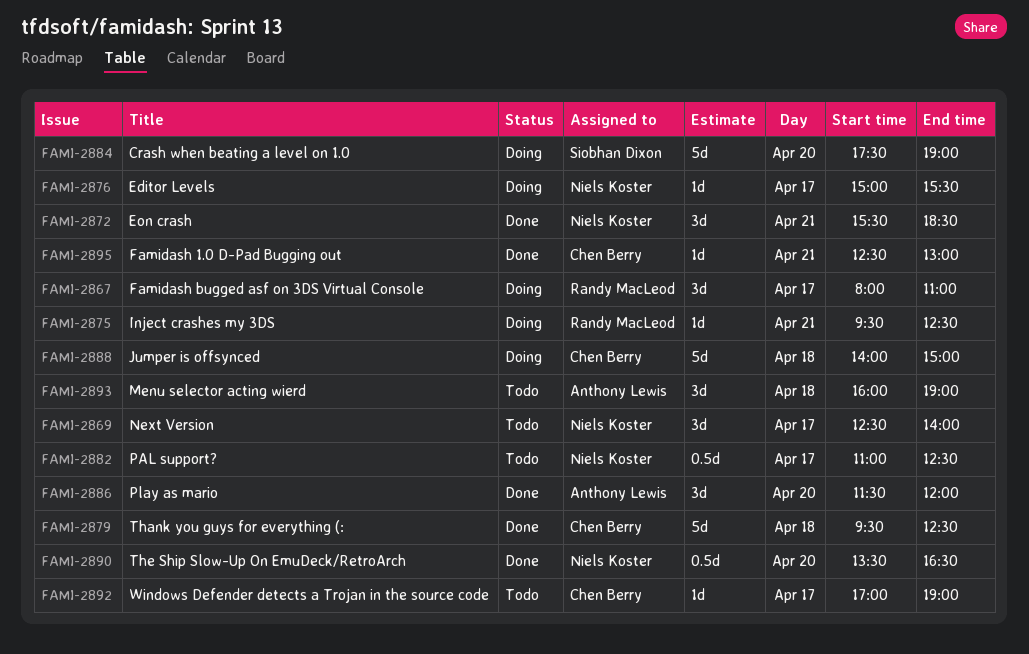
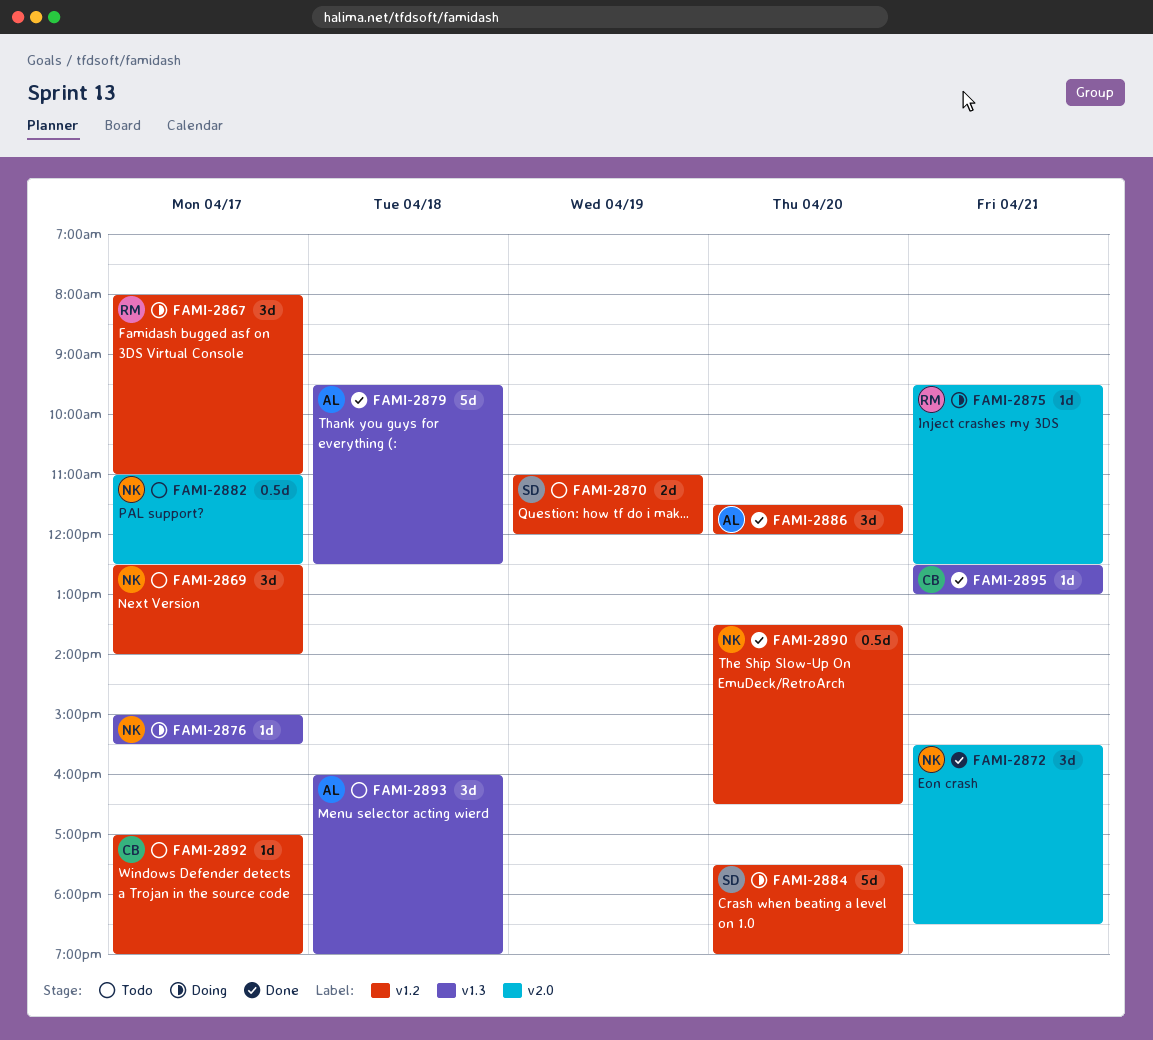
FAMI-2870: none -> present
FAMI-2879, owner: Chen Berry -> Anthony Lewis
FAMI-2888: present -> none

